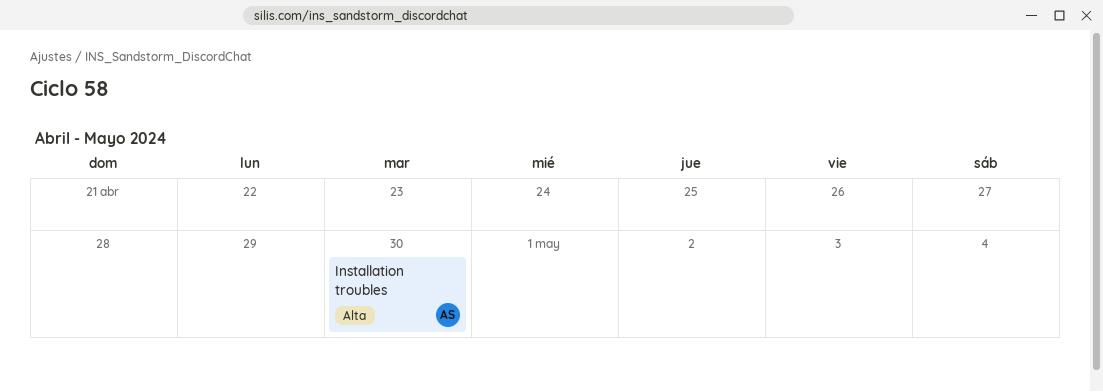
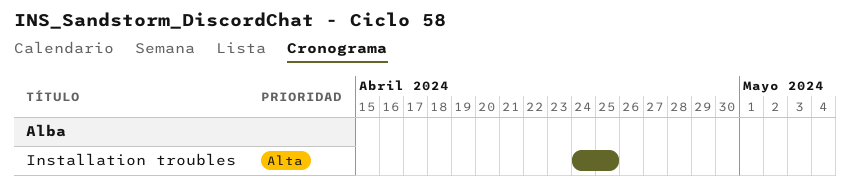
Installation troubles, due: Apr 30 -> Apr 25

